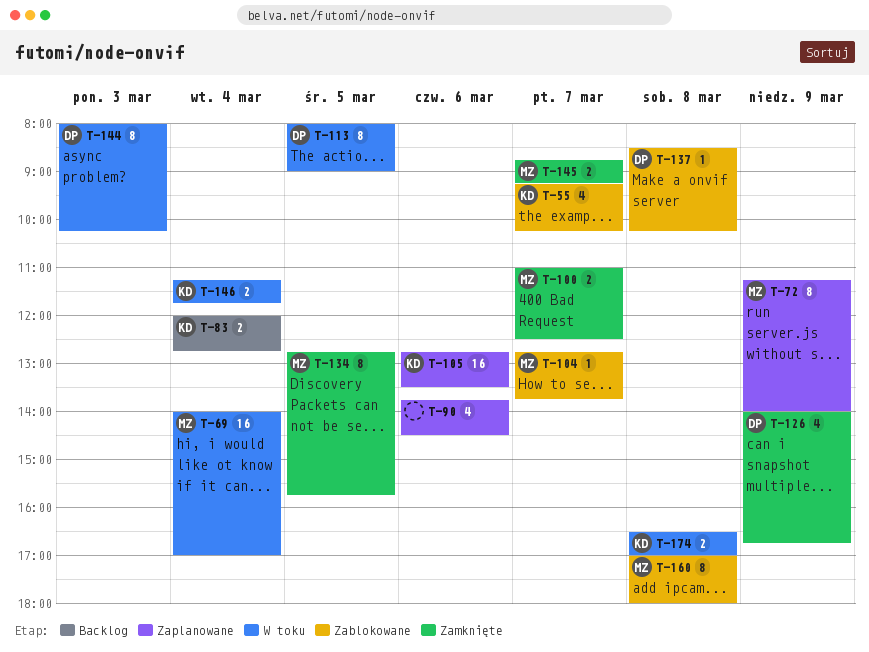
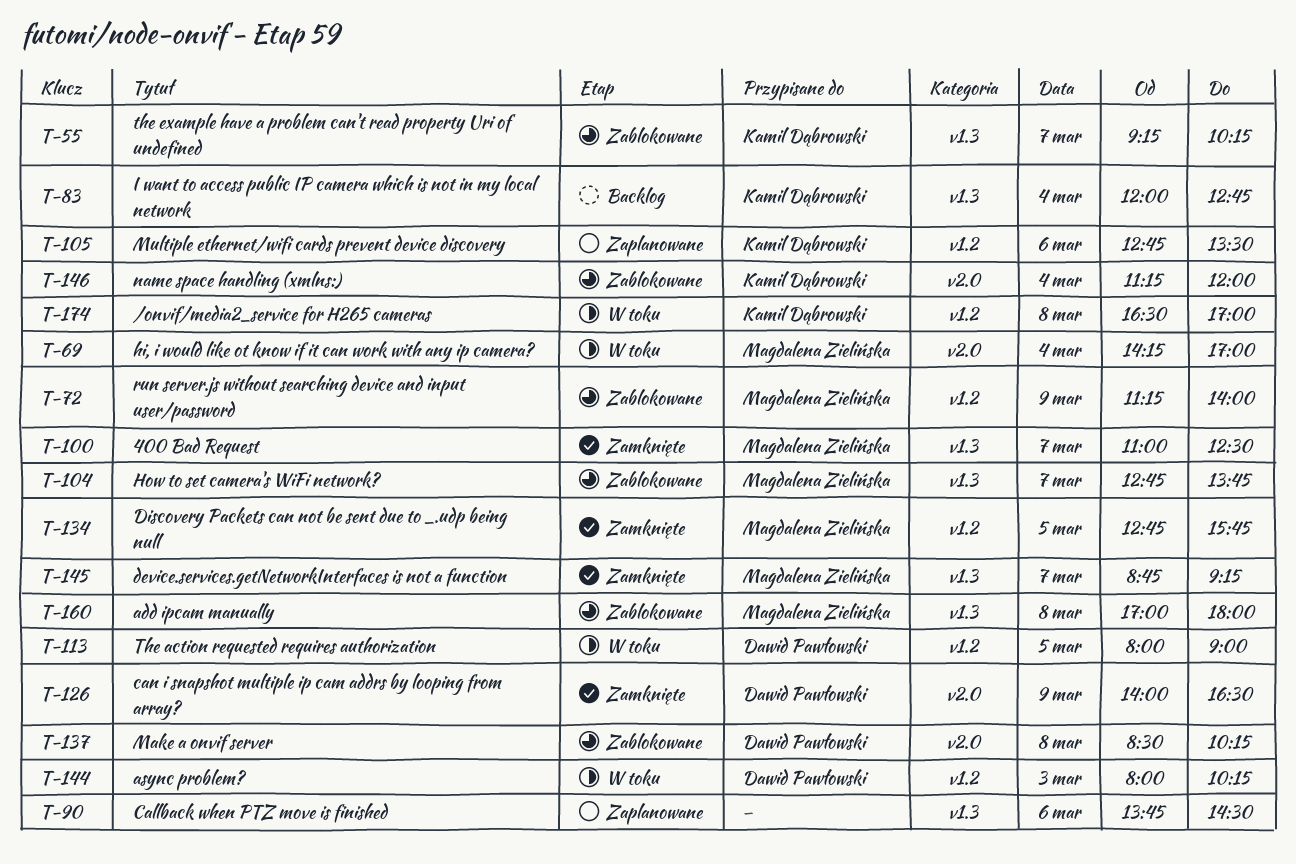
T-69, begins: 14:00 -> 14:15
T-72, status: Zaplanowane -> Zablokowane
T-126, ends: 16:45 -> 16:30
T-146, status: W toku -> Zablokowane
T-146, ends: 11:45 -> 12:00

